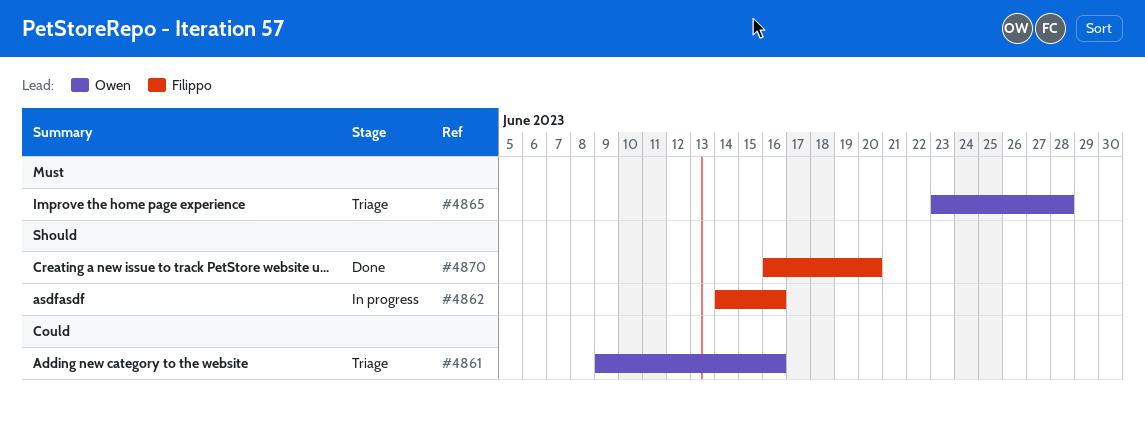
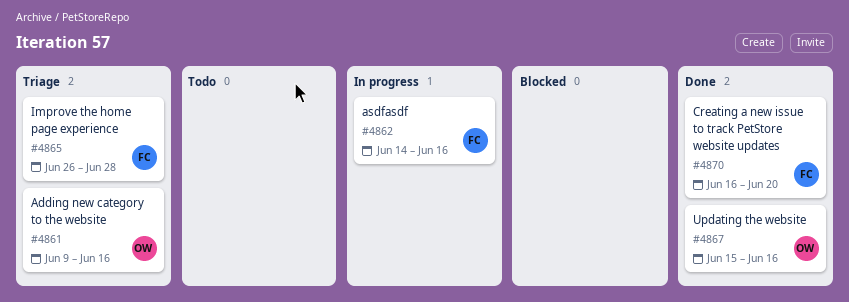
#4865, owner: Owen -> Filippo
#4865, start: Jun 23 -> Jun 26
#4867: none -> present

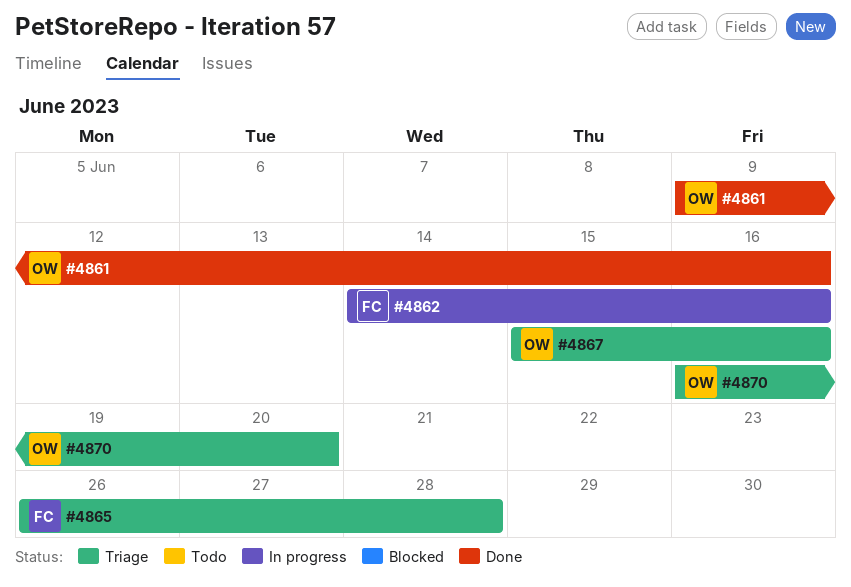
#4861, status: Triage -> Done
#4867, status: Done -> Triage
#4870, status: Done -> Triage
#4870, owner: FC -> OW

